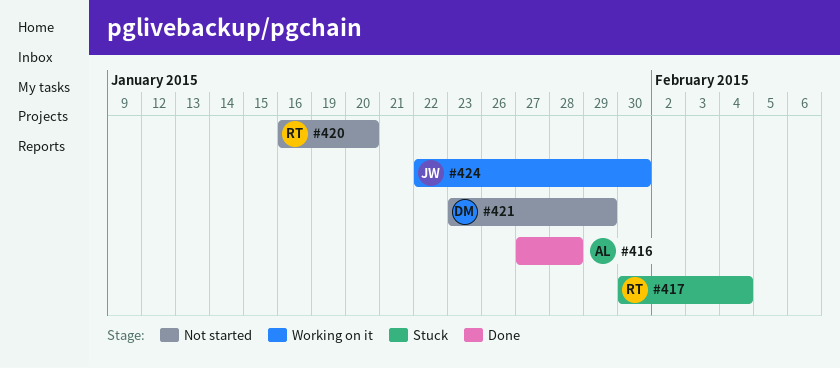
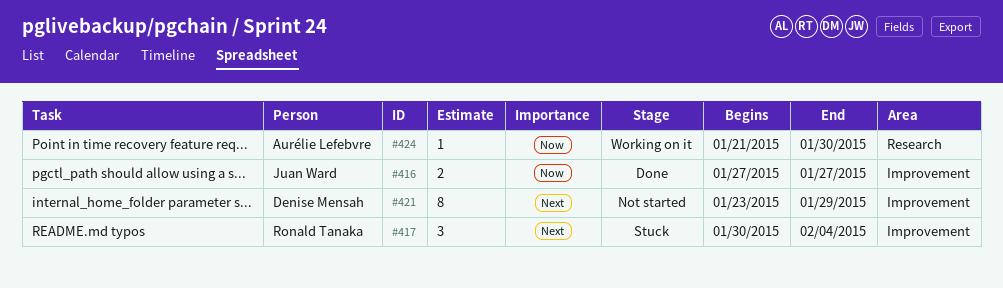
#416, owner: Aurélie Lefebvre -> Juan Ward
#416, due: Jan 28 -> Jan 27
#420: present -> none
#424, owner: Juan Ward -> Aurélie Lefebvre
#424, start: Jan 22 -> Jan 21

